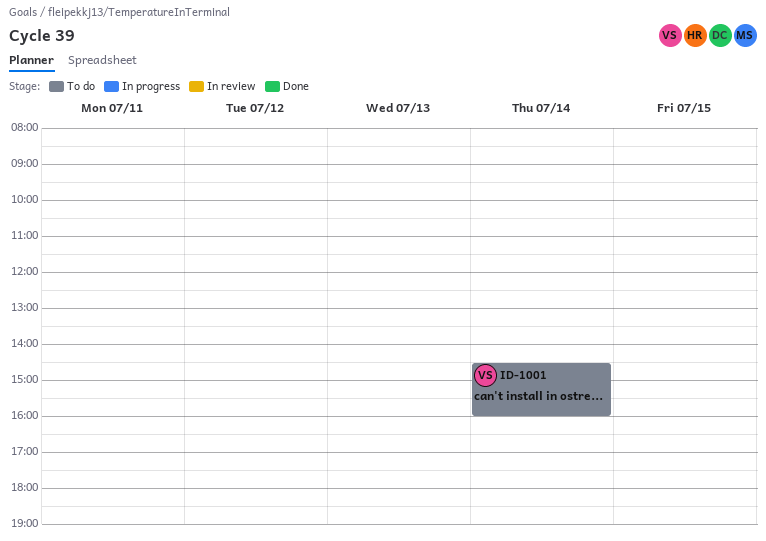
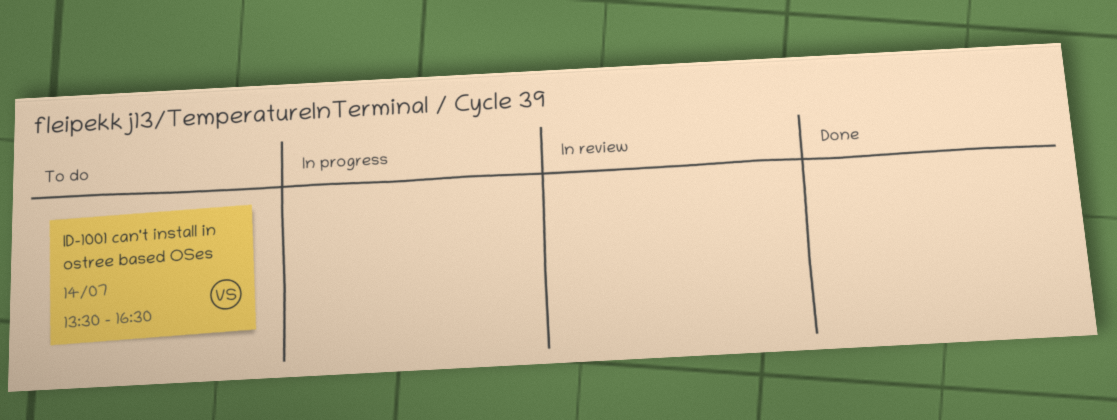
ID-1001, begins: 14:30 -> 13:30
ID-1001, ends: 16:00 -> 16:30

